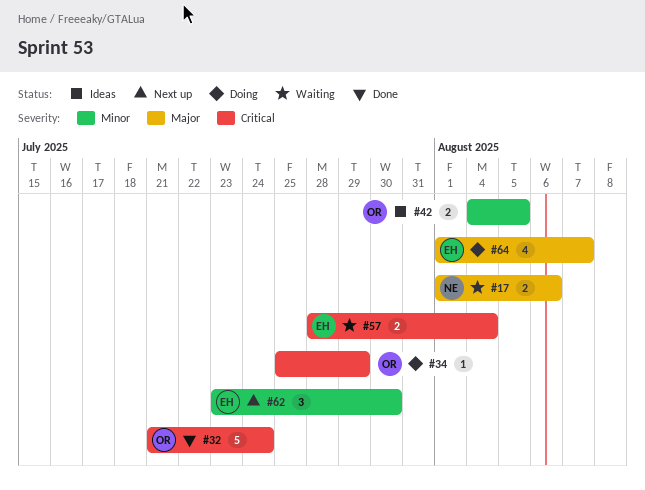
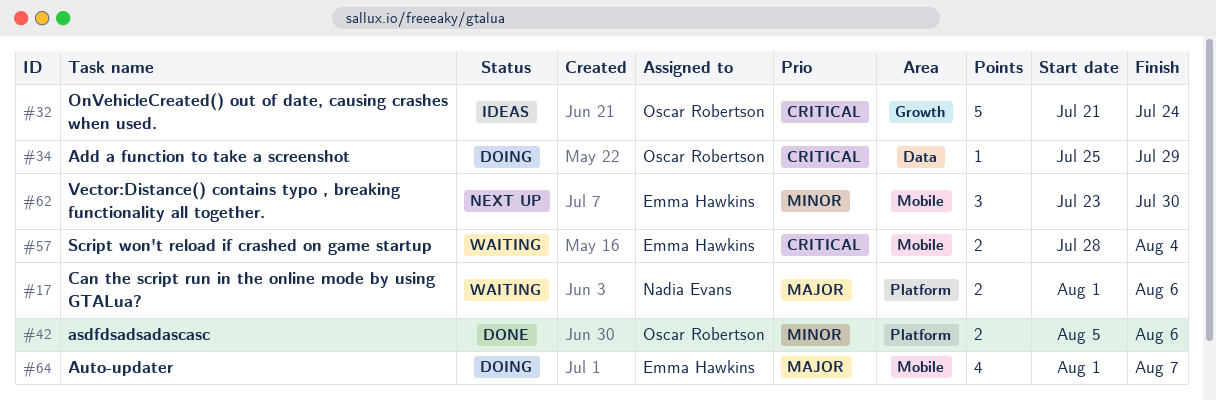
#32, status: Done -> Ideas
#42, status: Ideas -> Done
#42, start: Aug 4 -> Aug 5
#42, due: Aug 5 -> Aug 6

